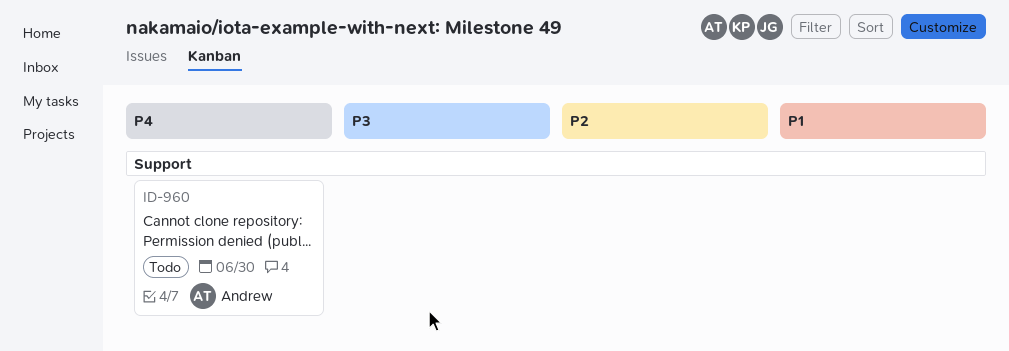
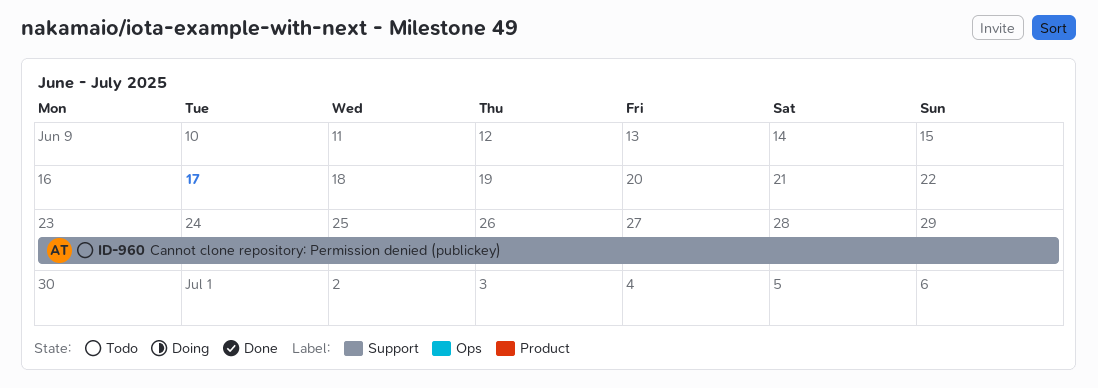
ID-960, due: Jun 30 -> Jun 29

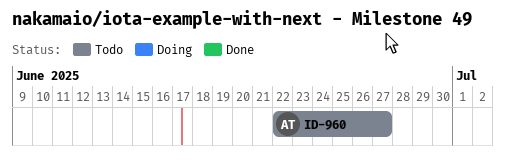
ID-960, start: Jun 23 -> Jun 22
ID-960, due: Jun 29 -> Jun 27

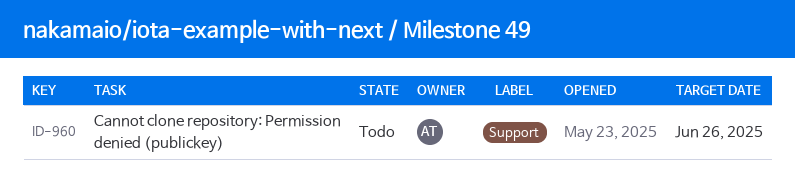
ID-960, due: Jun 27 -> Jun 26

